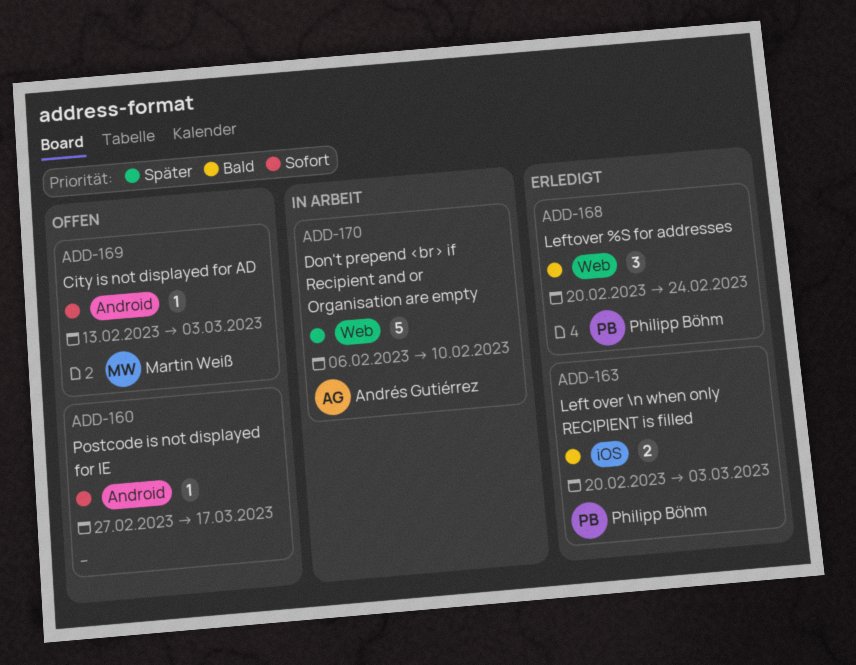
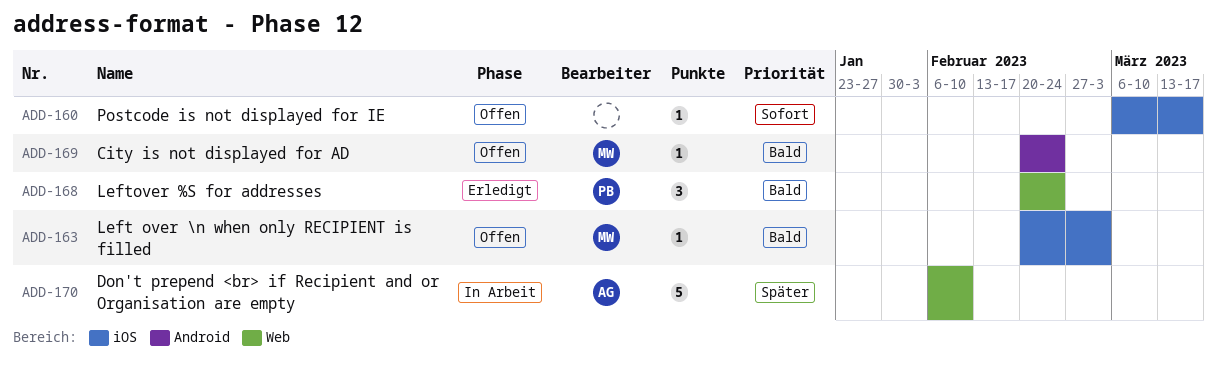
ADD-160, label: Android -> iOS
ADD-160, start: Feb 27 -> Mar 6
ADD-163, status: Erledigt -> Offen
ADD-163, owner: Philipp Böhm -> Martin Weiß
ADD-163, estimate: 2 -> 1
ADD-169, priority: Sofort -> Bald
ADD-169, start: Feb 13 -> Feb 20
ADD-169, due: Mar 3 -> Feb 24

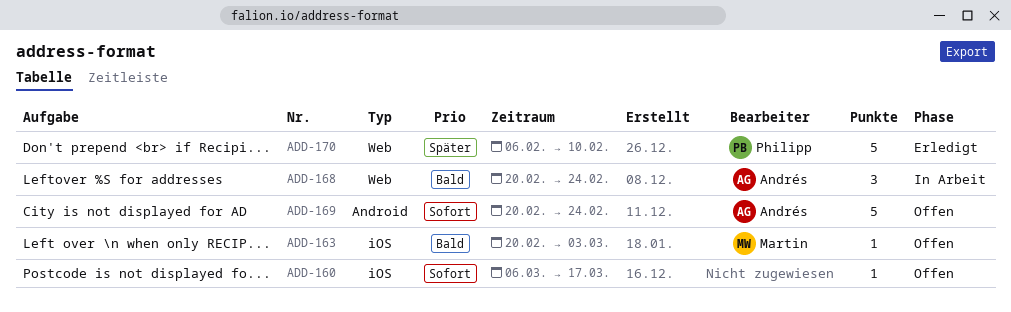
ADD-168, status: Erledigt -> In Arbeit
ADD-168, owner: Philipp -> Andrés
ADD-169, owner: Martin -> Andrés
ADD-169, priority: Bald -> Sofort
ADD-169, estimate: 1 -> 5
ADD-170, status: In Arbeit -> Erledigt
ADD-170, owner: Andrés -> Philipp

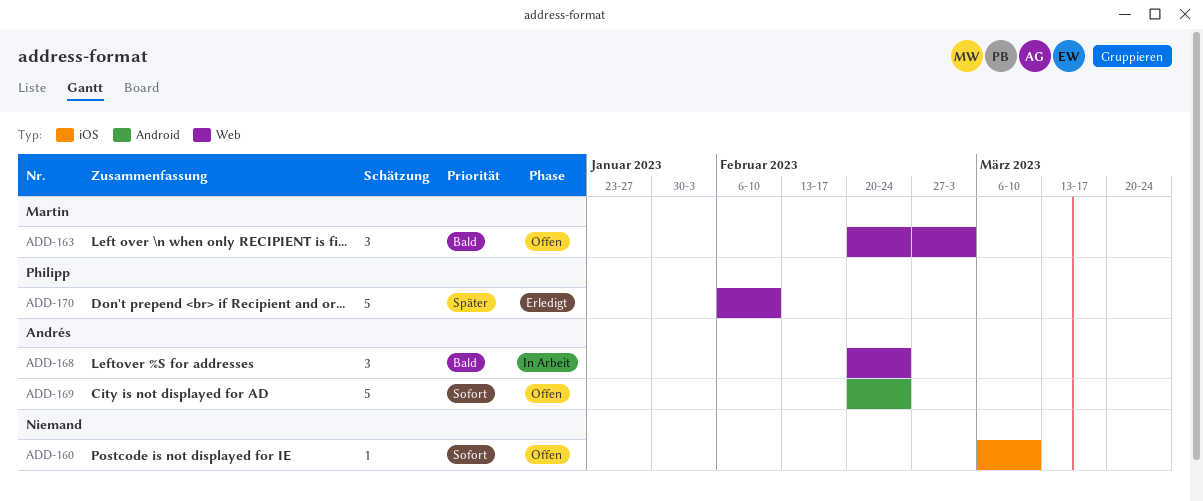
ADD-160, due: Mar 17 -> Mar 10
ADD-163, label: iOS -> Web
ADD-163, estimate: 1 -> 3

